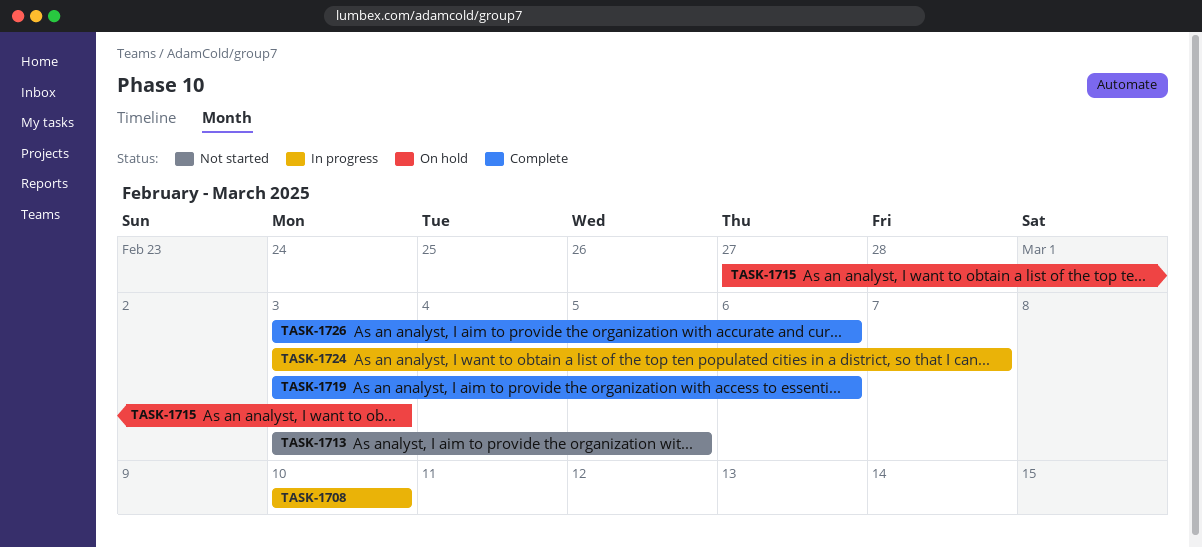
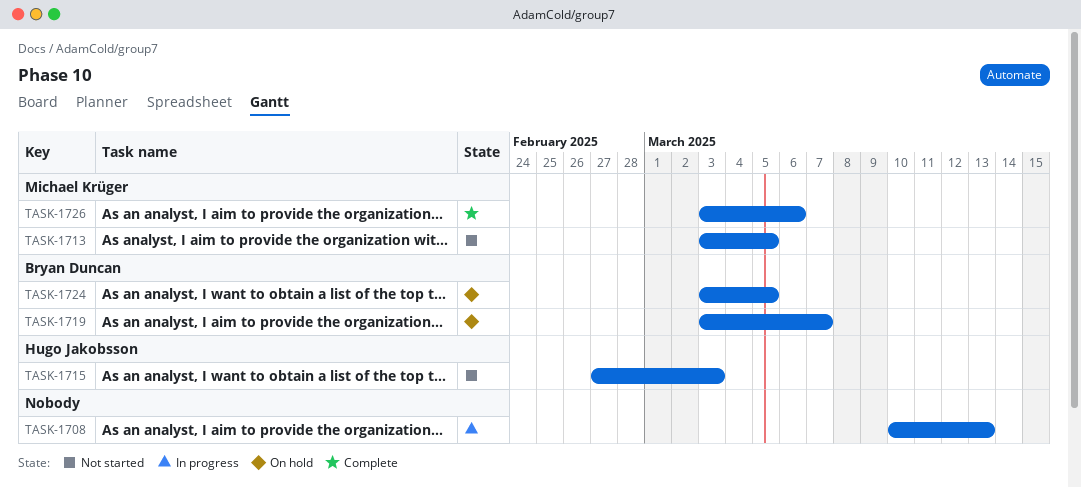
TASK-1708, due: Mar 10 -> Mar 13
TASK-1715, status: On hold -> Not started
TASK-1719, status: Complete -> On hold
TASK-1719, due: Mar 6 -> Mar 7
TASK-1724, status: In progress -> On hold
TASK-1724, due: Mar 7 -> Mar 5

